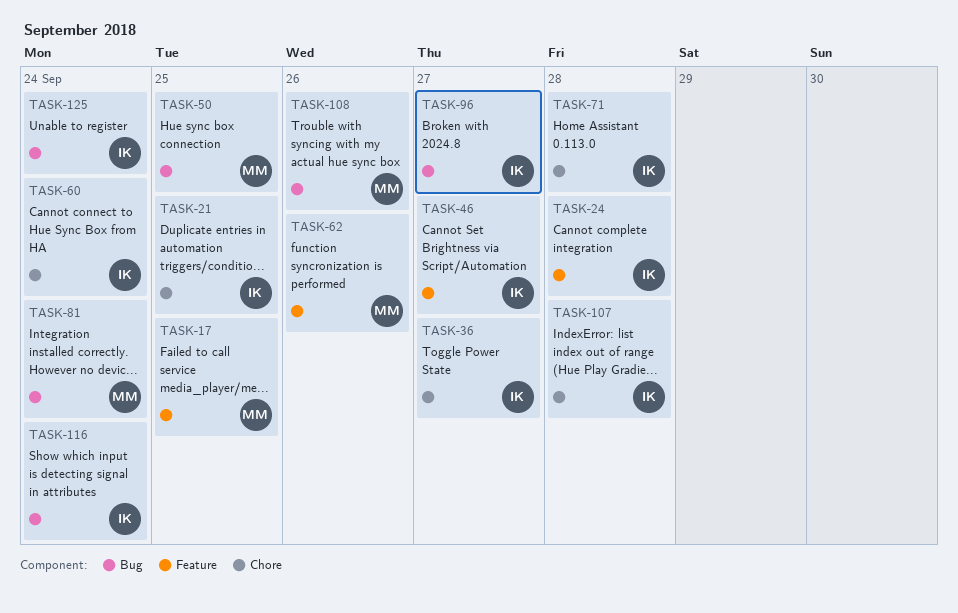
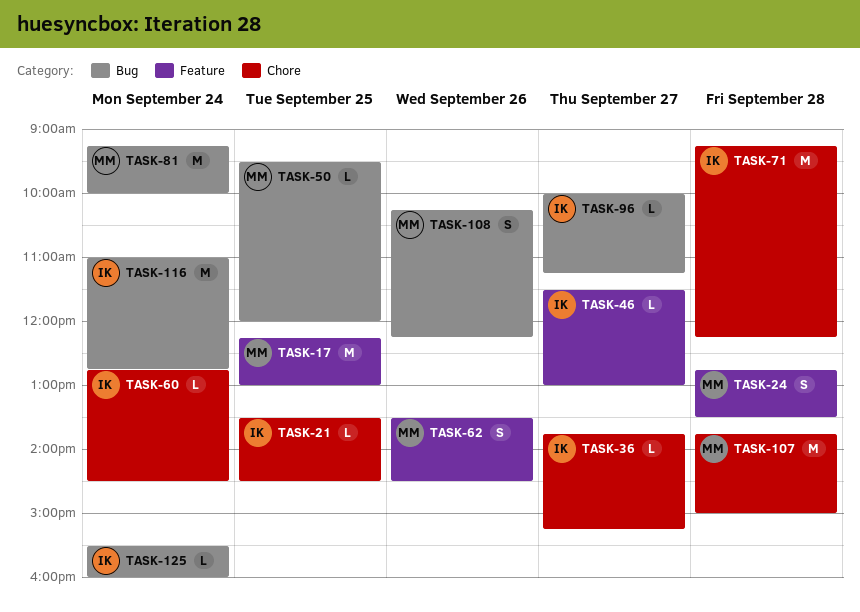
TASK-24, owner: IK -> MM
TASK-107, owner: IK -> MM

